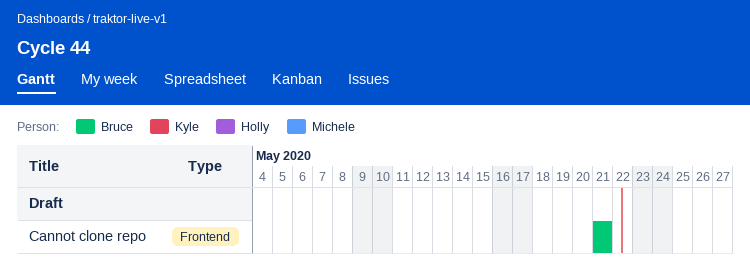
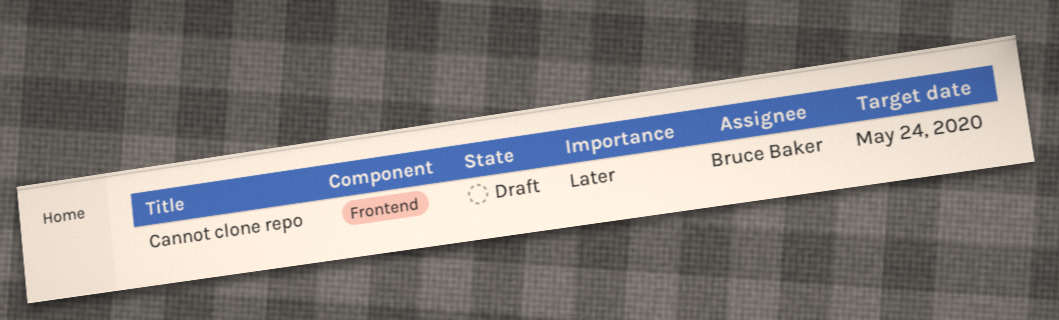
Cannot clone repo, due: May 21 -> May 24

